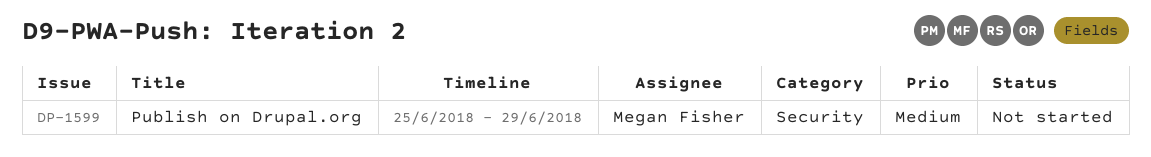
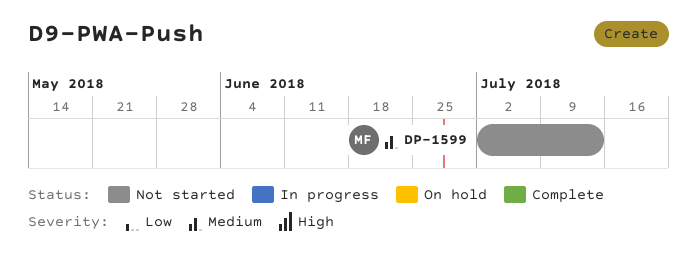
DP-1599, start: Jun 25 -> Jul 2
DP-1599, due: Jun 29 -> Jul 13

